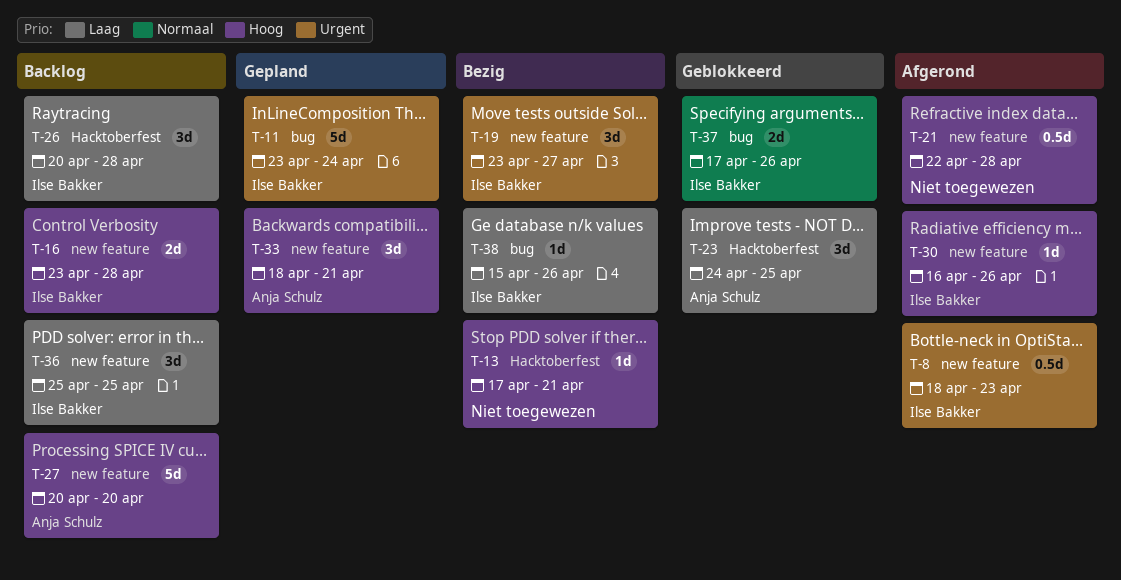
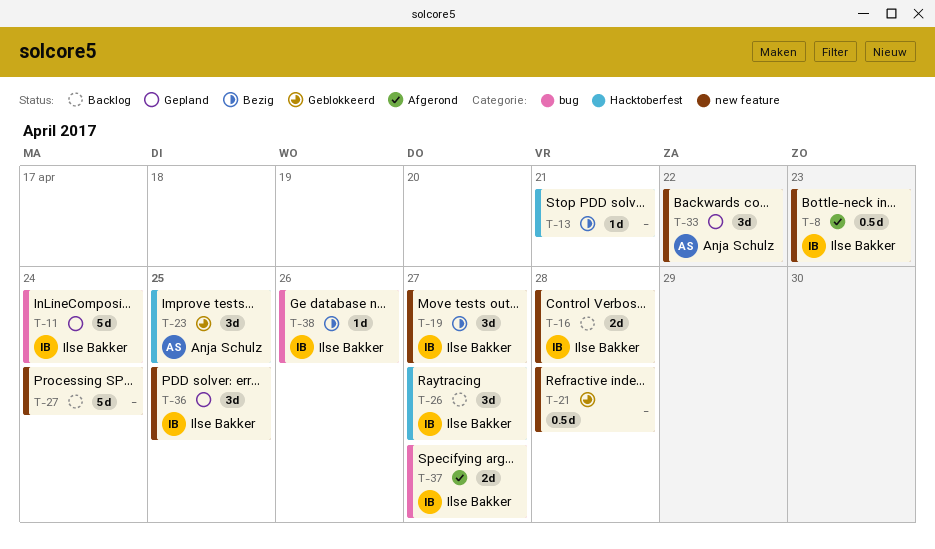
T-21, status: Afgerond -> Geblokkeerd
T-26, due: Apr 28 -> Apr 27
T-27, owner: Anja Schulz -> none
T-27, due: Apr 20 -> Apr 24
T-30: present -> none
T-33, due: Apr 21 -> Apr 22
T-36, status: Backlog -> Gepland
T-37, status: Geblokkeerd -> Afgerond
T-37, due: Apr 26 -> Apr 27

